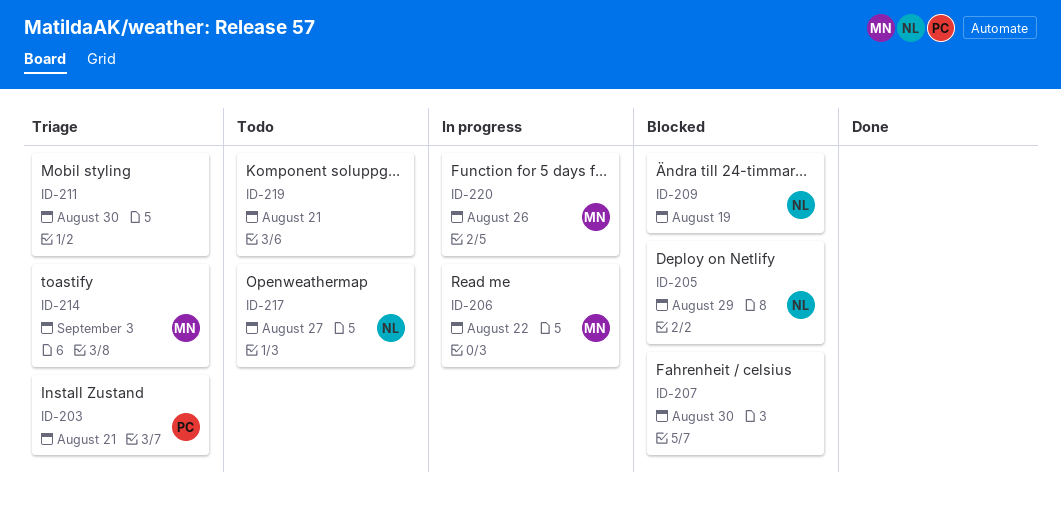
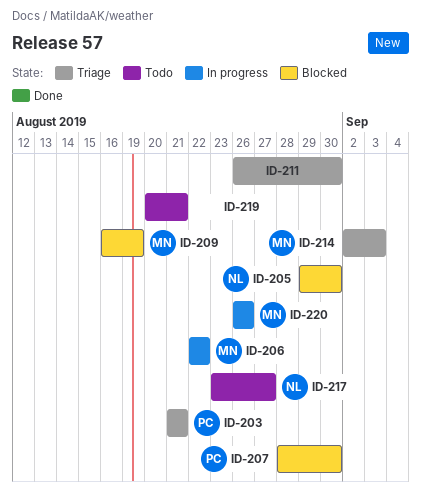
ID-205, due: Aug 29 -> Aug 30
ID-207, owner: none -> PC
ID-209, owner: NL -> MN

